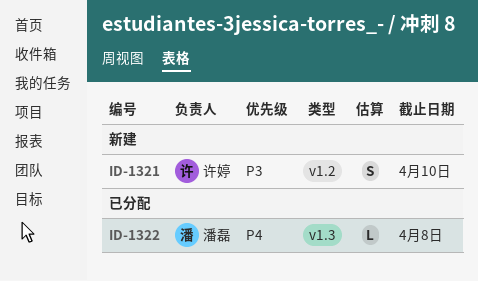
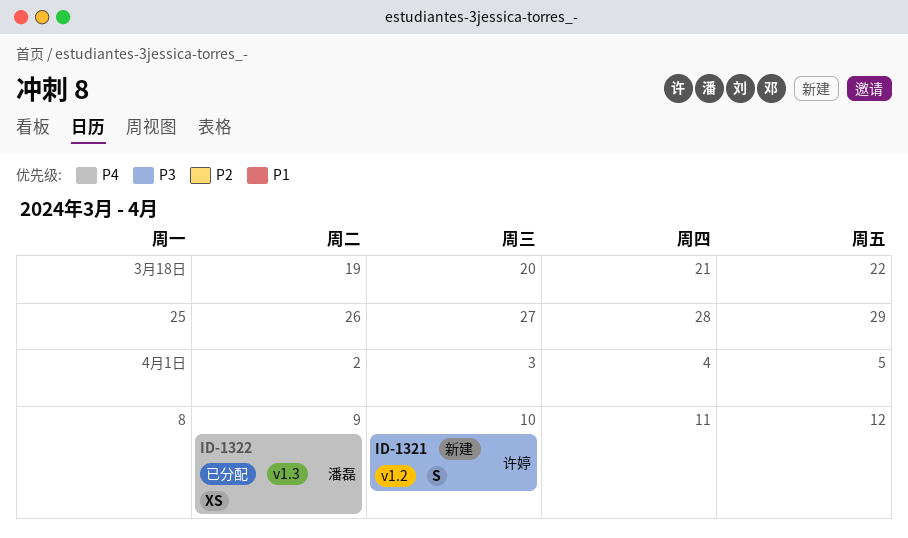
ID-1322, estimate: L -> XS
ID-1322, due: Apr 8 -> Apr 9

